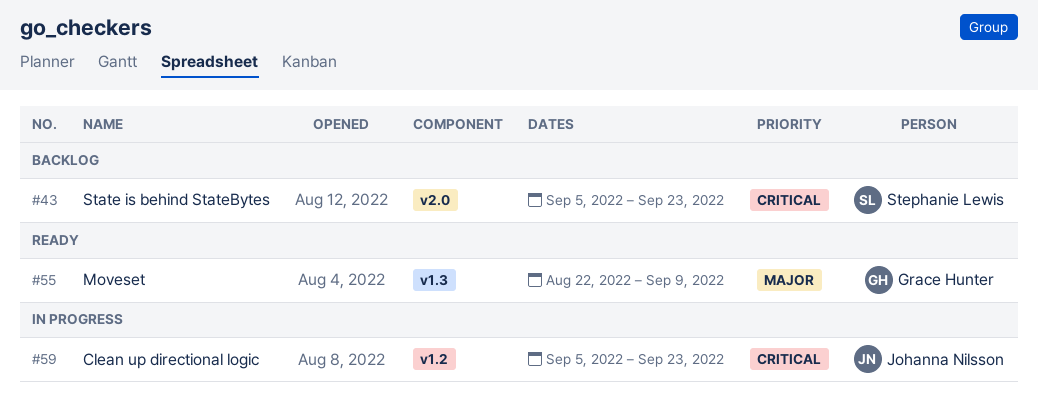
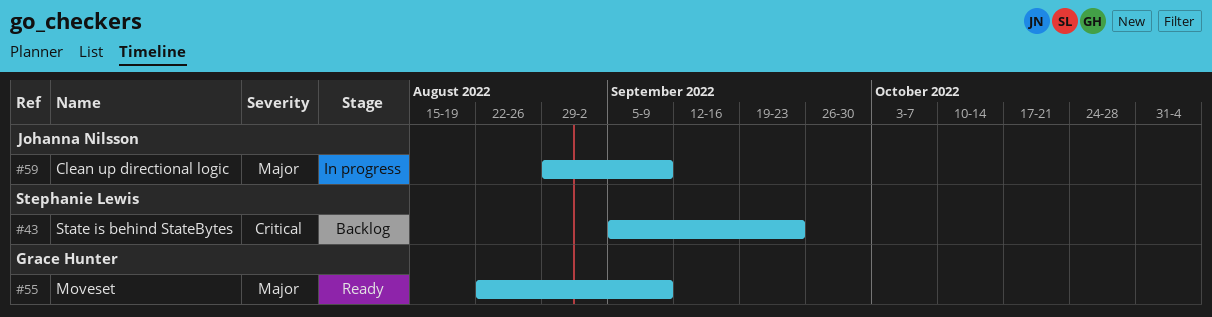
#59, priority: Critical -> Major
#59, start: Sep 5 -> Aug 29
#59, due: Sep 23 -> Sep 9

